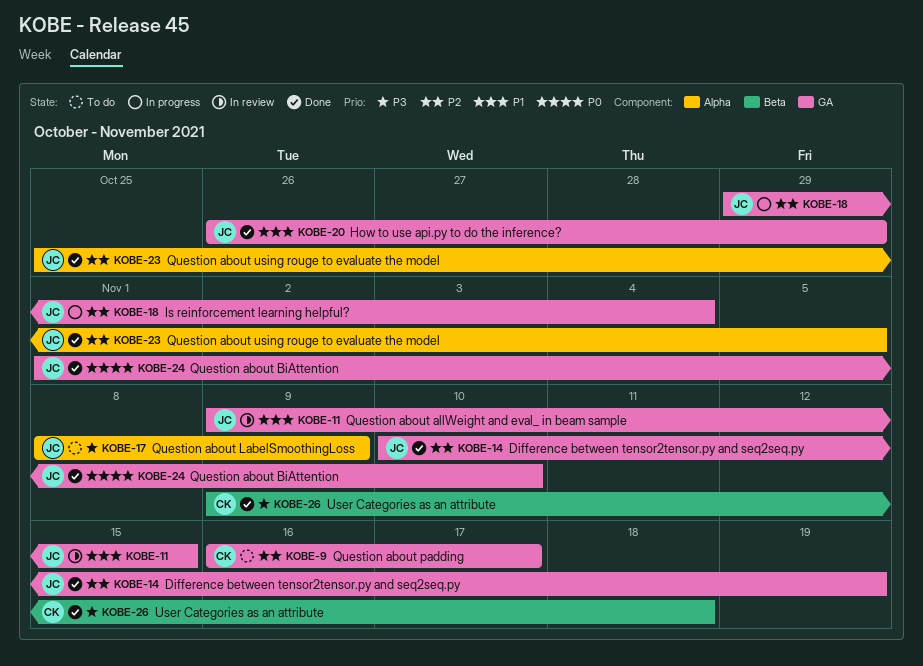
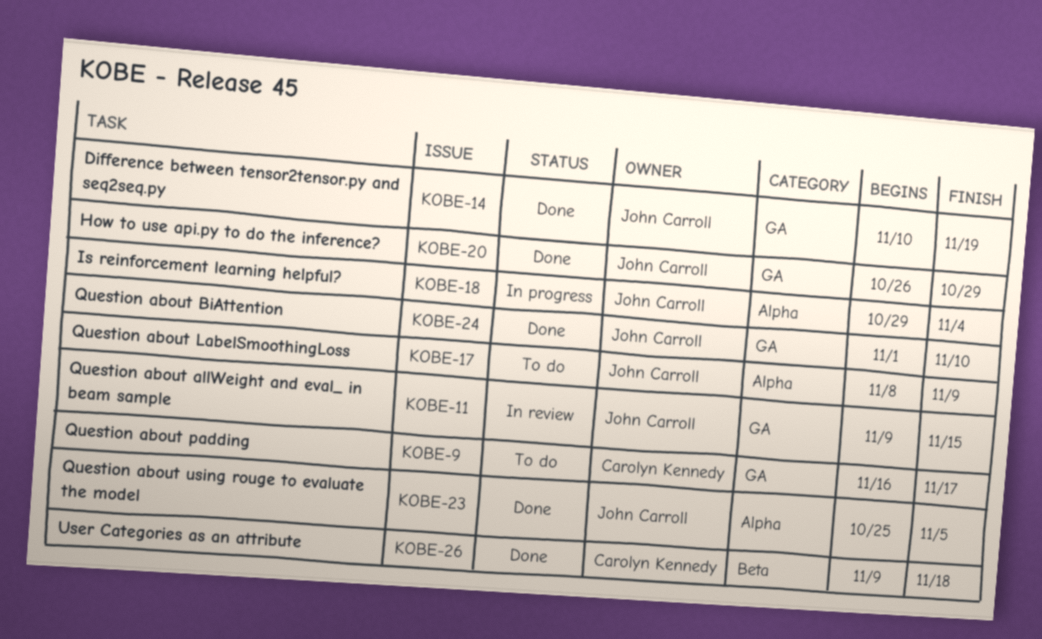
KOBE-18, label: GA -> Alpha

